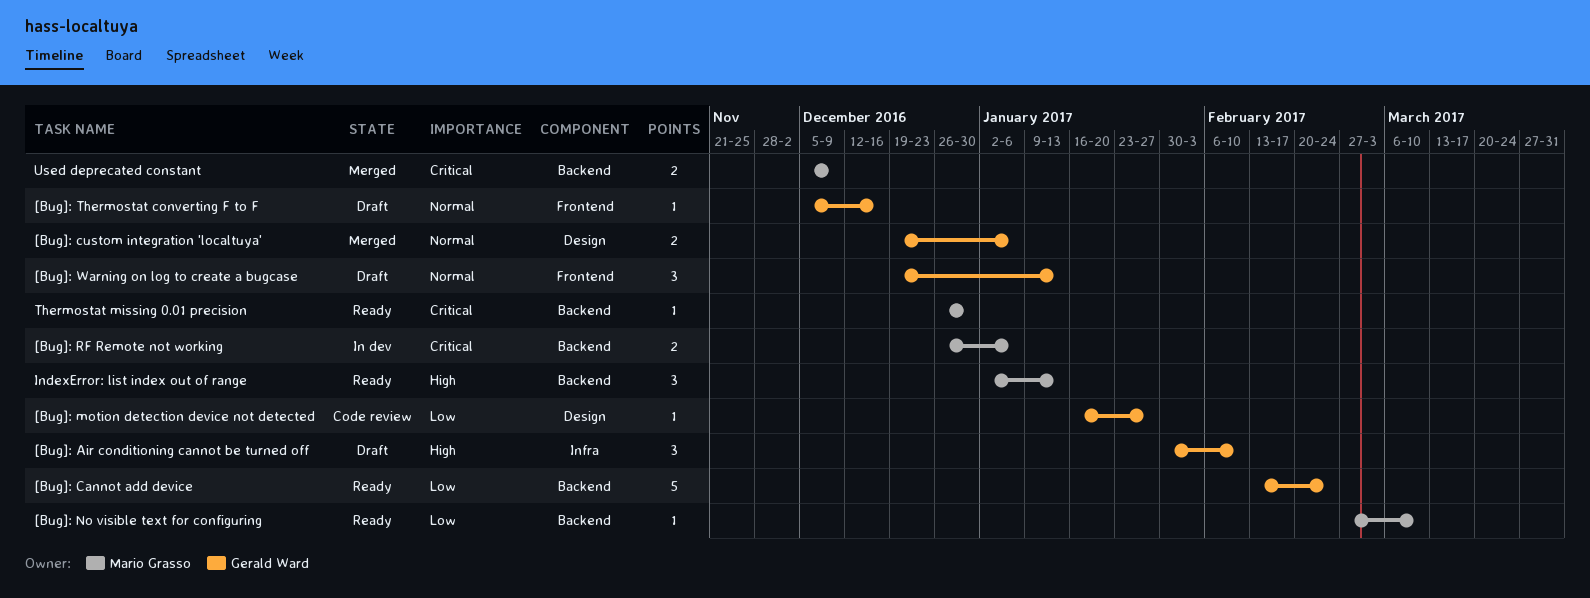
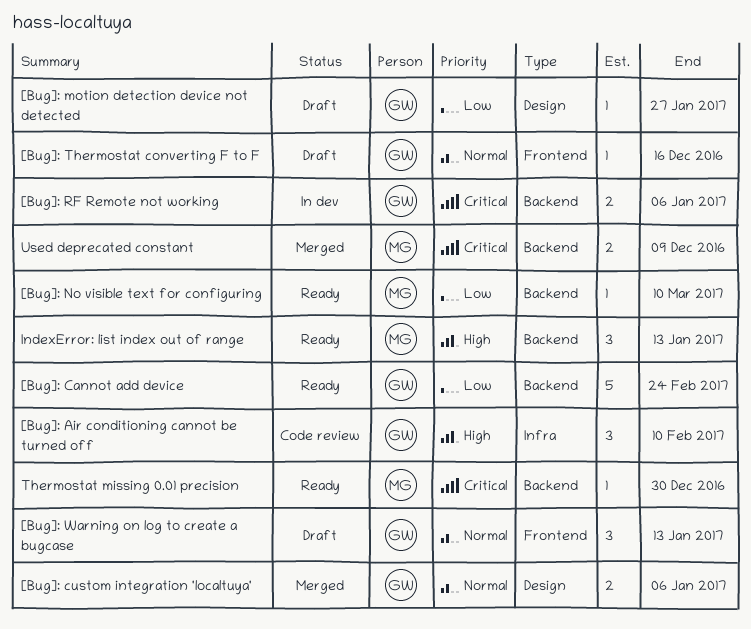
[Bug]: Air conditioning cannot be turned off, status: Draft -> Code review
[Bug]: motion detection device not detected, status: Code review -> Draft
[Bug]: RF Remote not working, owner: Mario Grasso -> Gerald Ward

